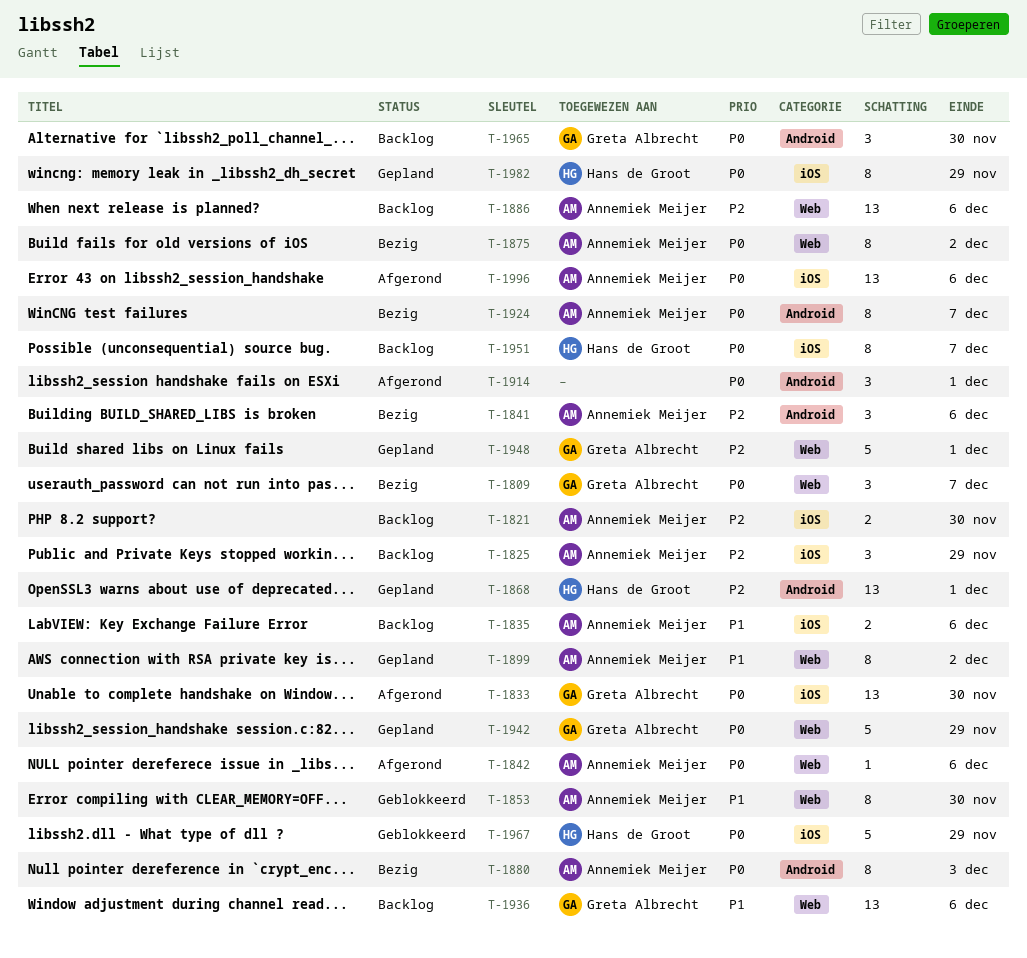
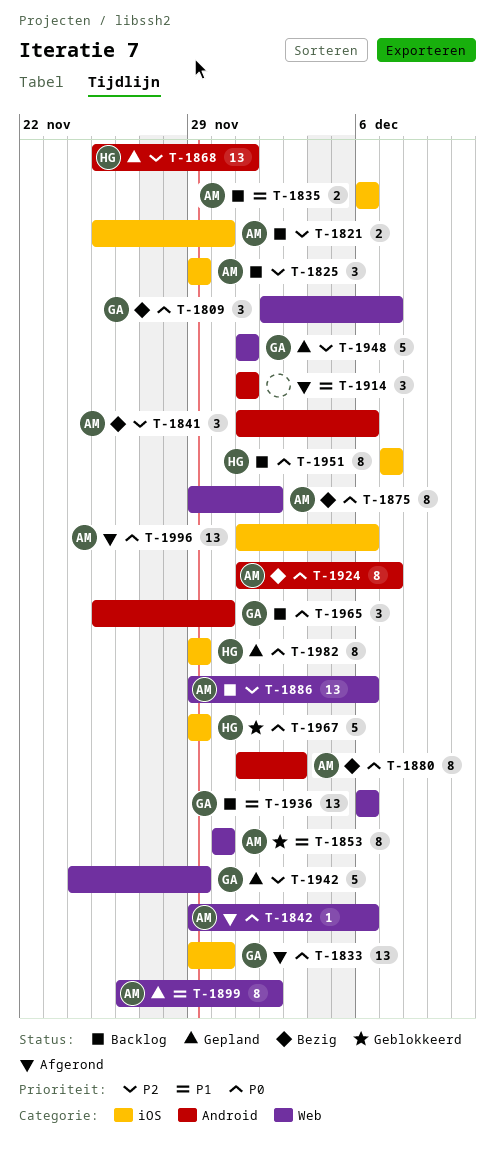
T-1914, priority: P0 -> P1
T-1942, priority: P0 -> P2

